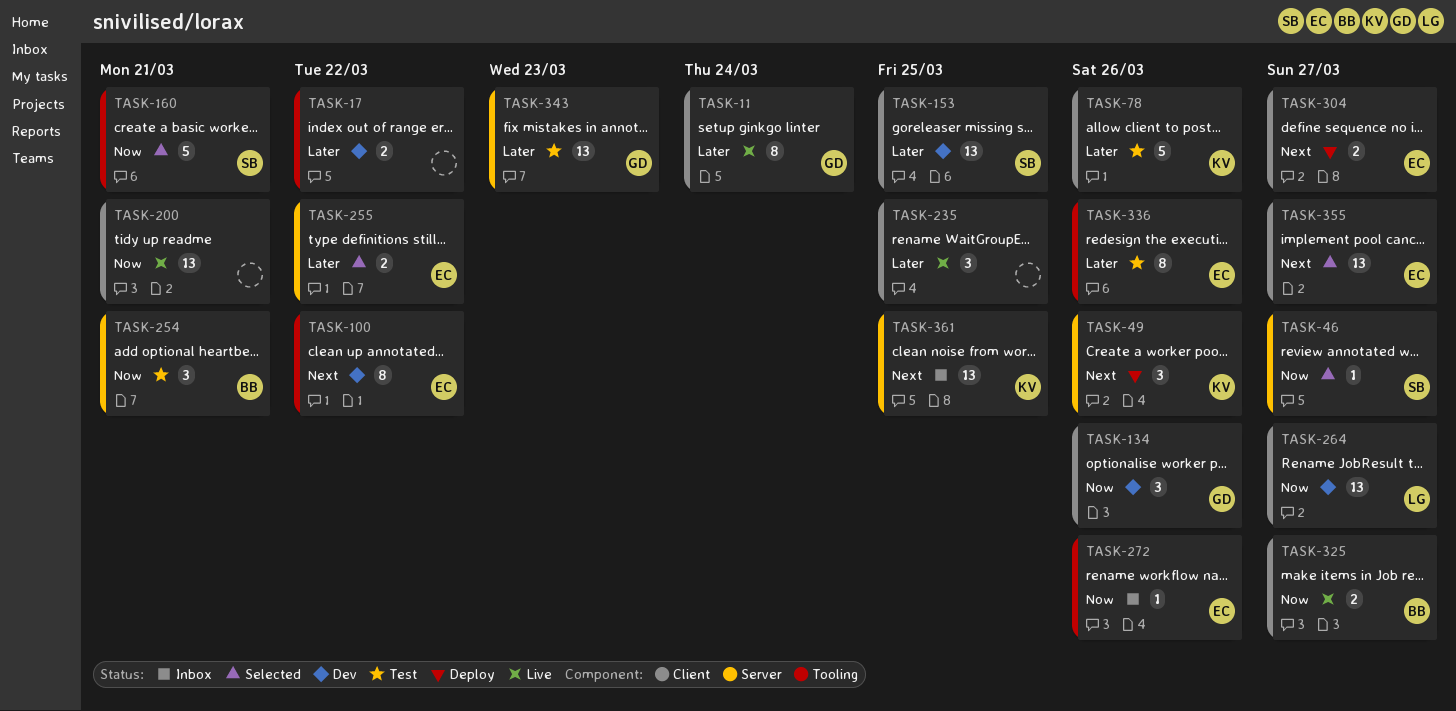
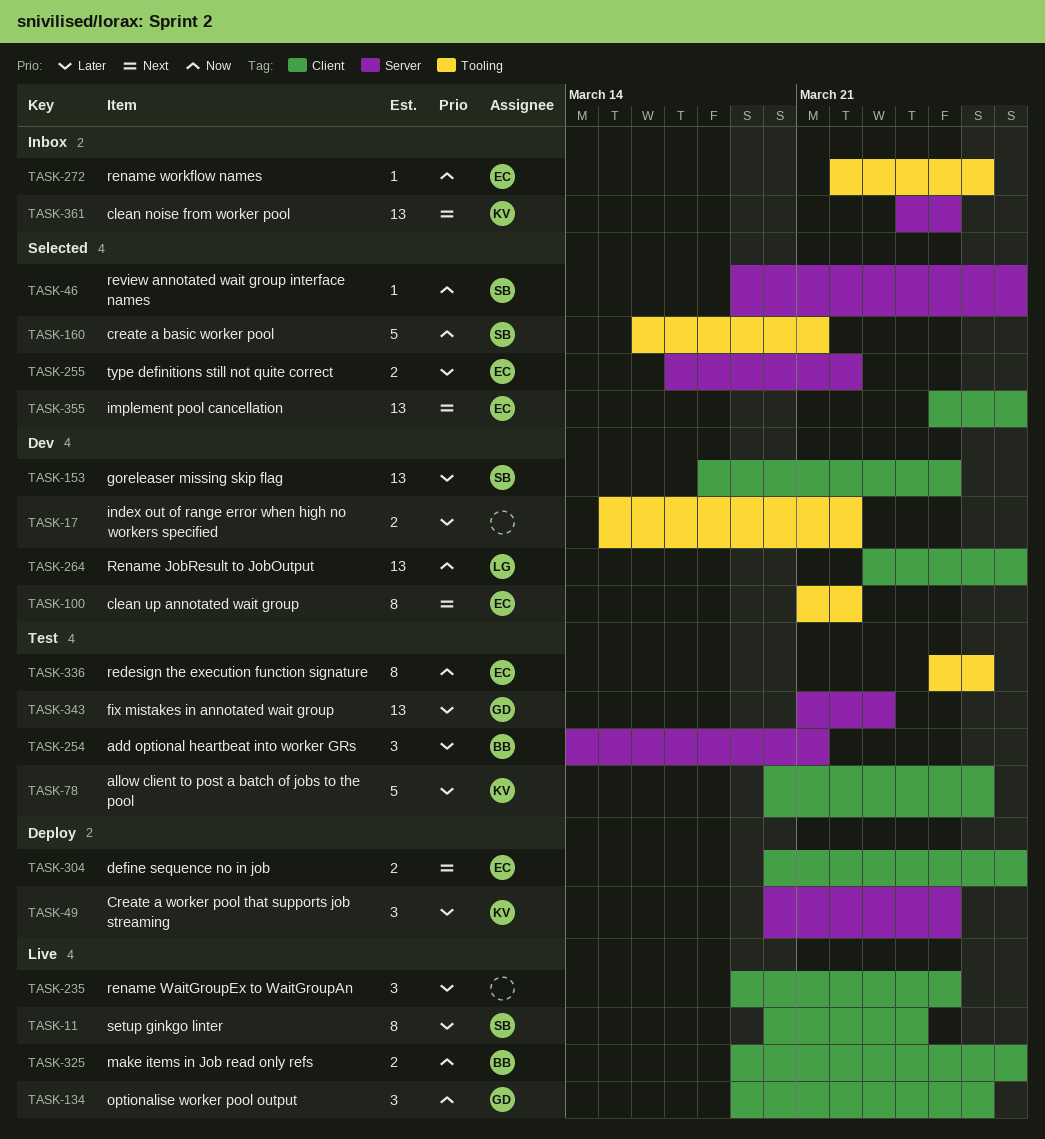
TASK-11, owner: GD -> SB
TASK-49, priority: Next -> Later
TASK-49, due: Mar 26 -> Mar 25
TASK-134, status: Dev -> Live
TASK-200: present -> none
TASK-254, priority: Now -> Later
TASK-336, priority: Later -> Now

